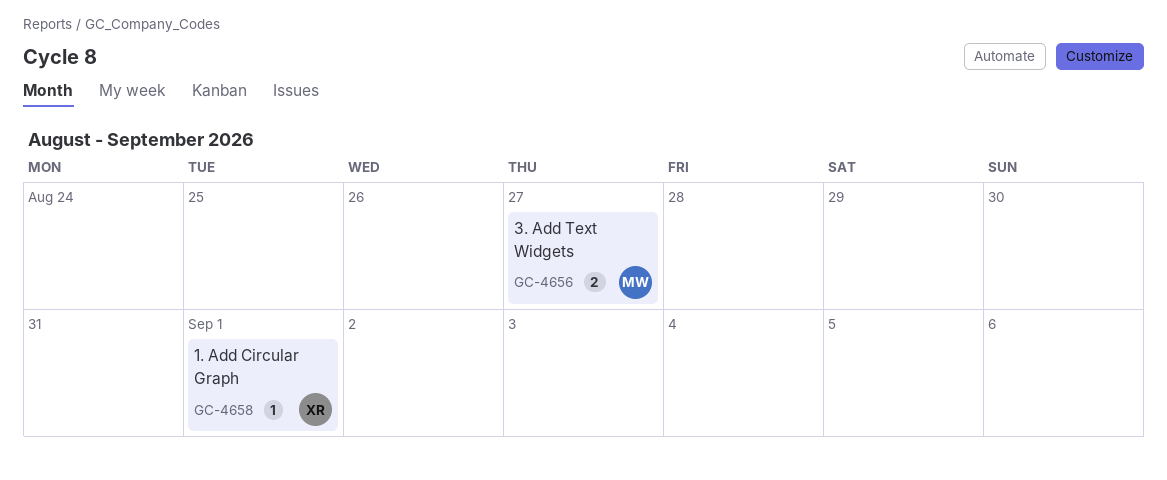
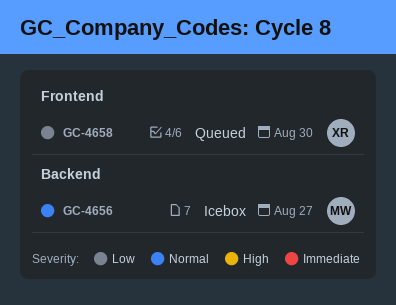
GC-4658, due: Sep 1 -> Aug 30

